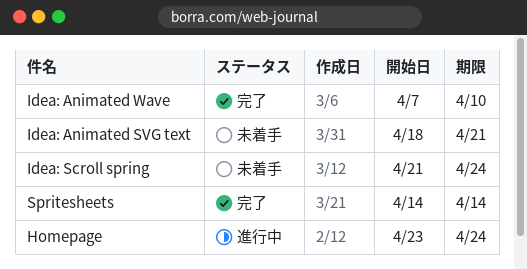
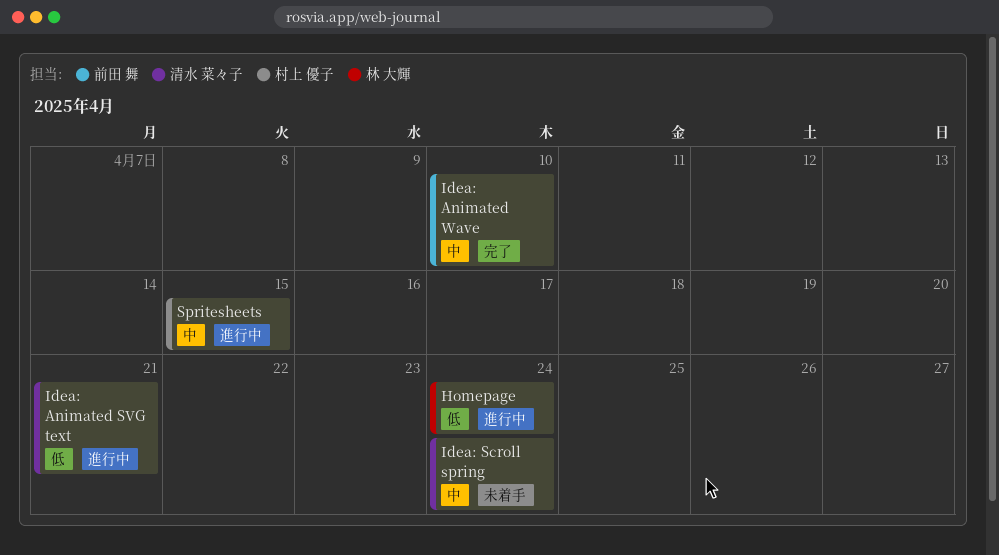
Idea: Animated SVG text, status: 未着手 -> 進行中
Spritesheets, status: 完了 -> 進行中
Spritesheets, due: Apr 14 -> Apr 15

